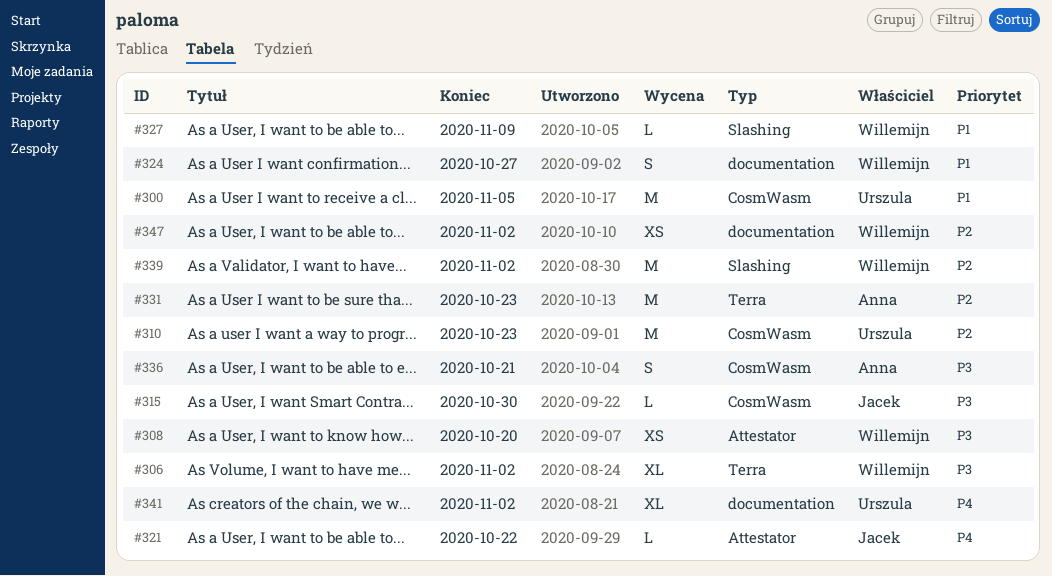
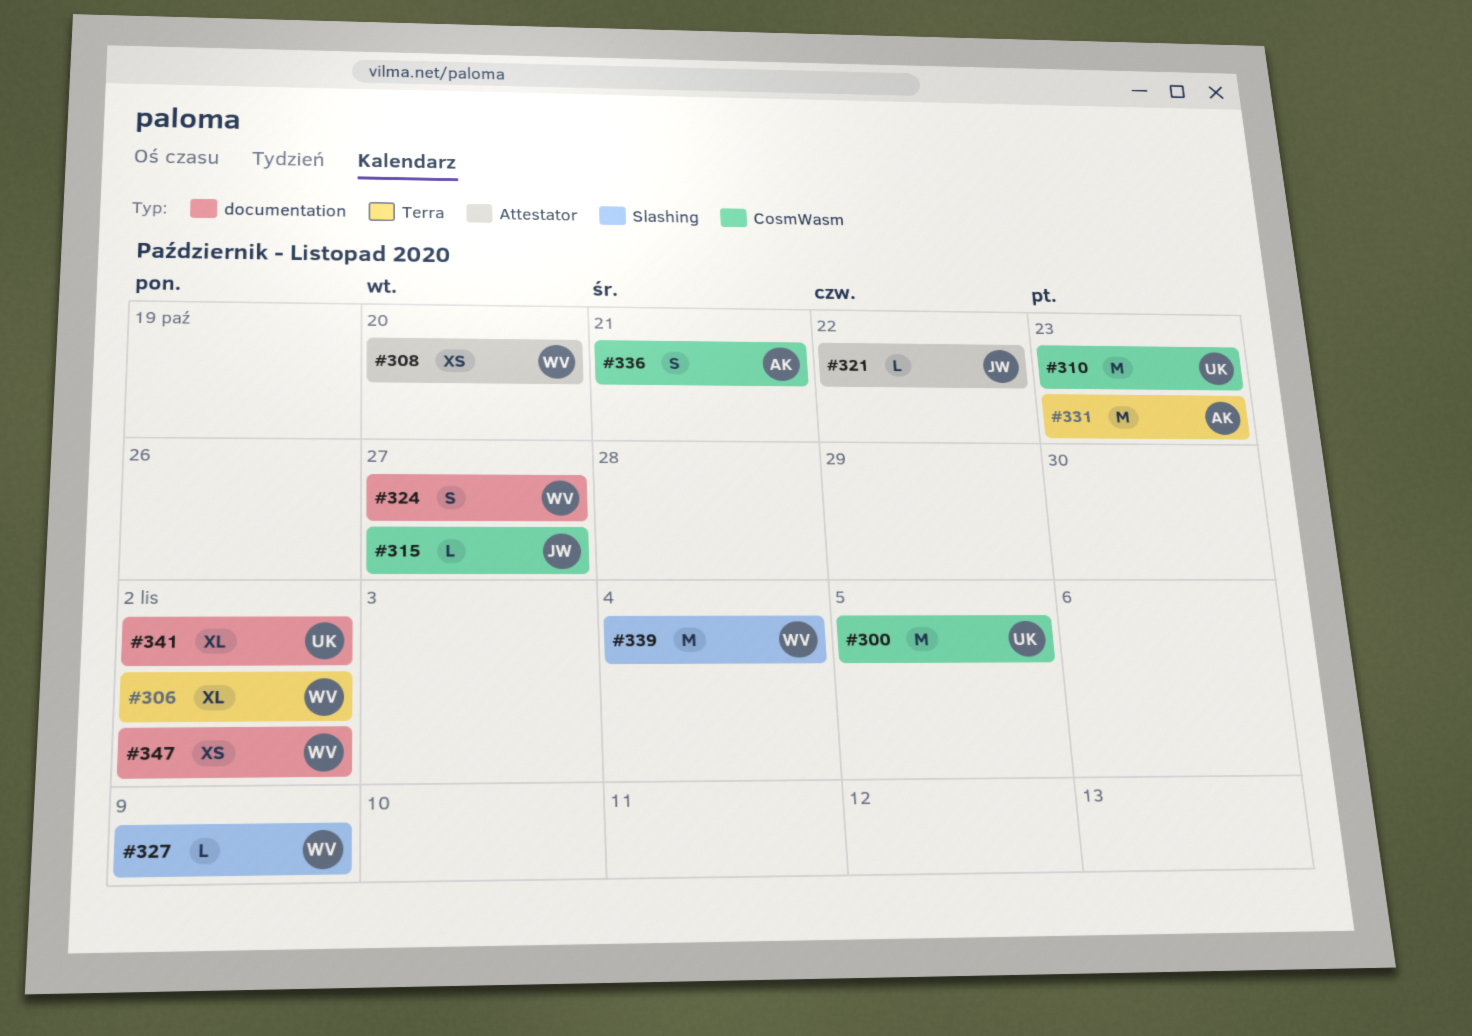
#315, due: Oct 30 -> Oct 27
#339, due: Nov 2 -> Nov 4

